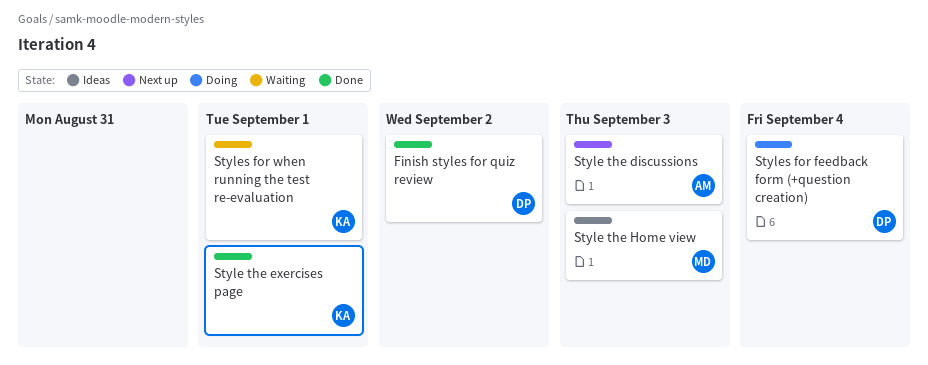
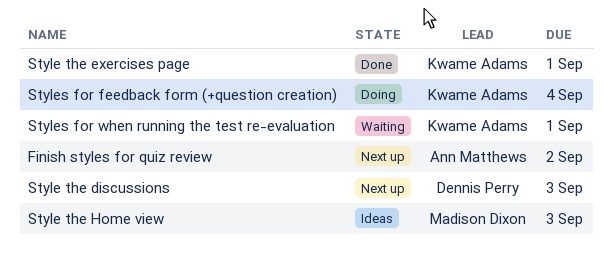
Finish styles for quiz review, status: Done -> Next up
Finish styles for quiz review, owner: Dennis Perry -> Ann Matthews
Style the discussions, owner: Ann Matthews -> Dennis Perry
Styles for feedback form (+question creation), owner: Dennis Perry -> Kwame Adams

